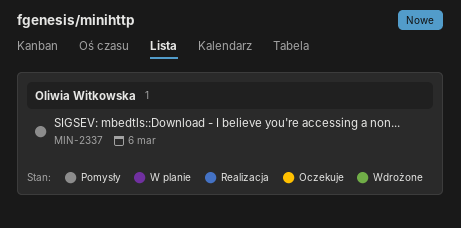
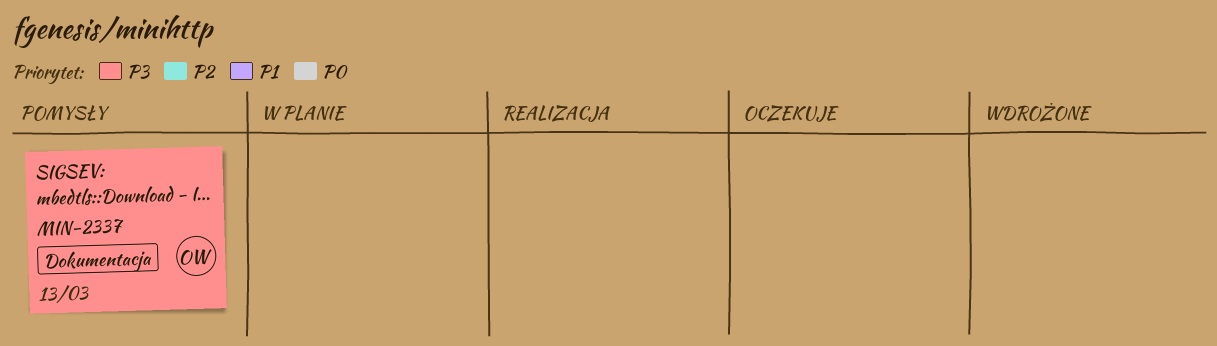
MIN-2337, due: Mar 6 -> Mar 13

